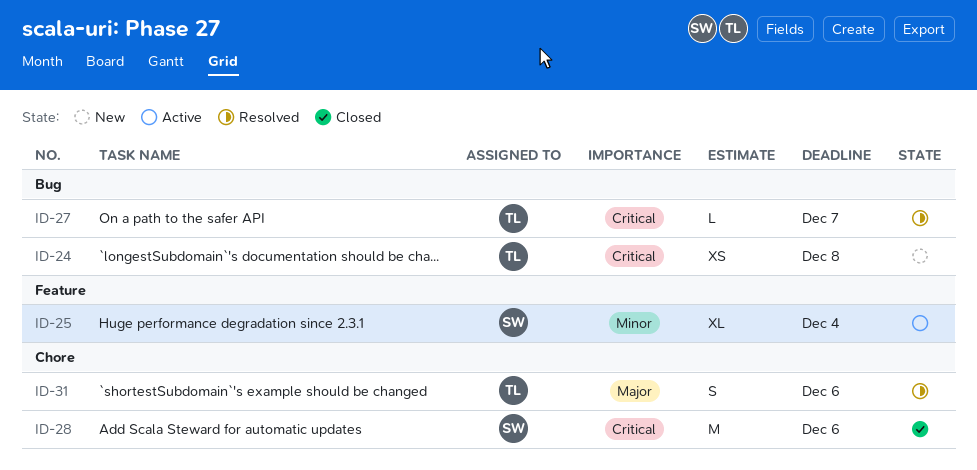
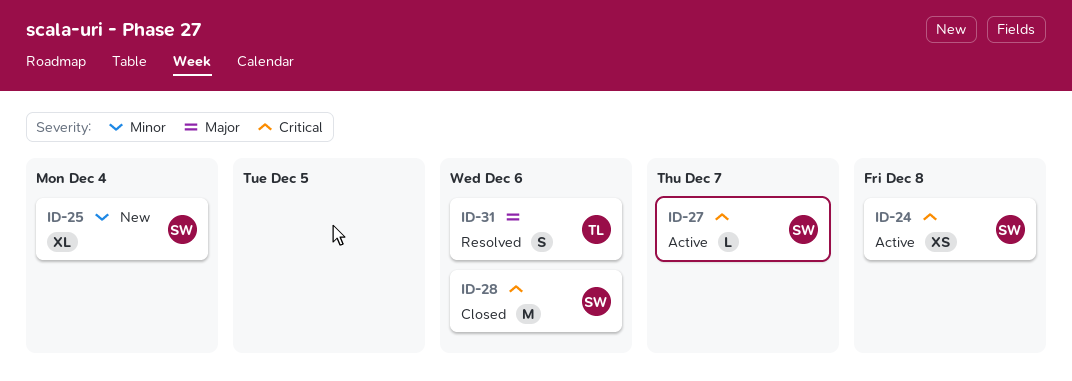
ID-24, status: New -> Active
ID-24, owner: TL -> SW
ID-25, status: Active -> New
ID-27, status: Resolved -> Active
ID-27, owner: TL -> SW

